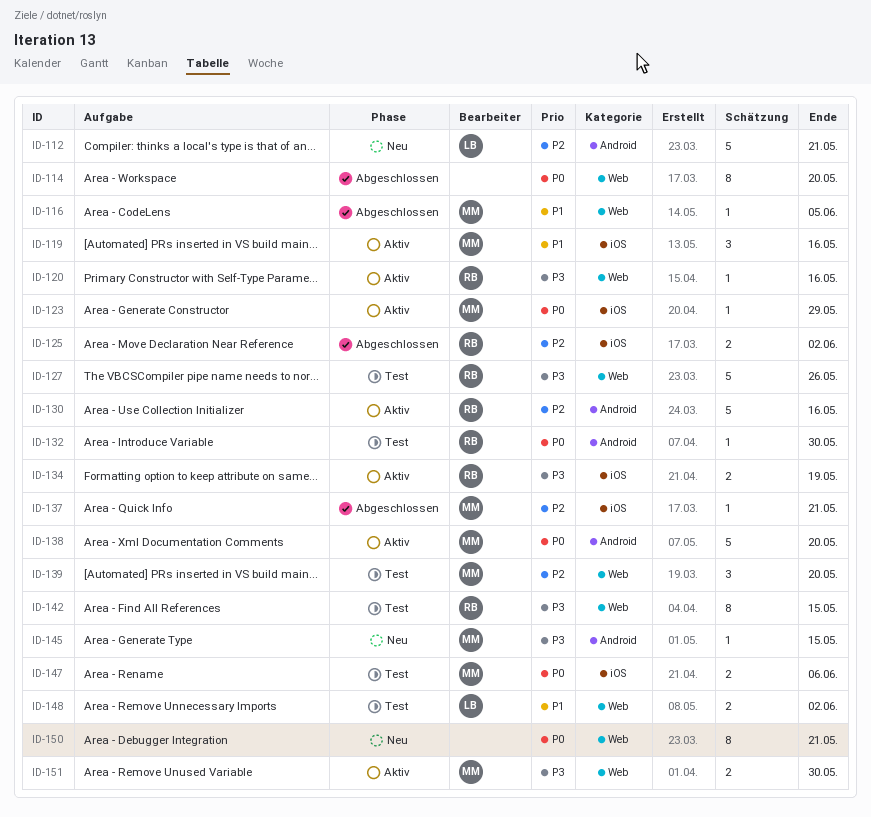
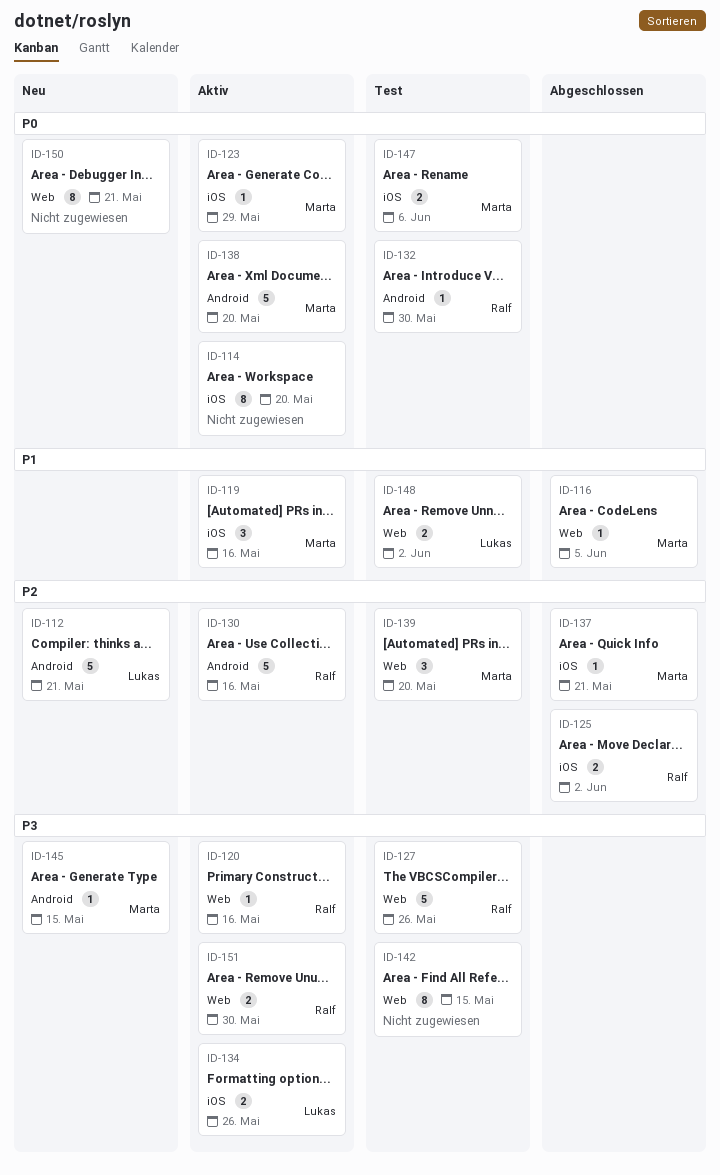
ID-114, status: Abgeschlossen -> Aktiv
ID-114, label: Web -> iOS
ID-134, owner: Ralf -> Lukas
ID-134, due: May 19 -> May 26
ID-142, owner: Ralf -> none
ID-151, owner: Marta -> Ralf

